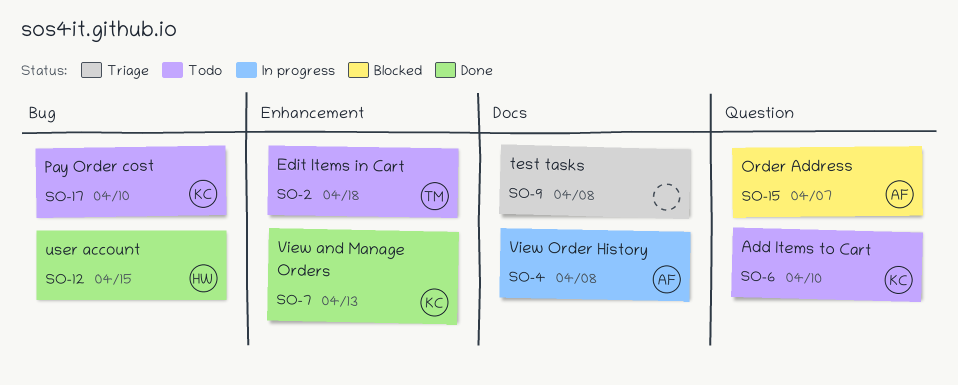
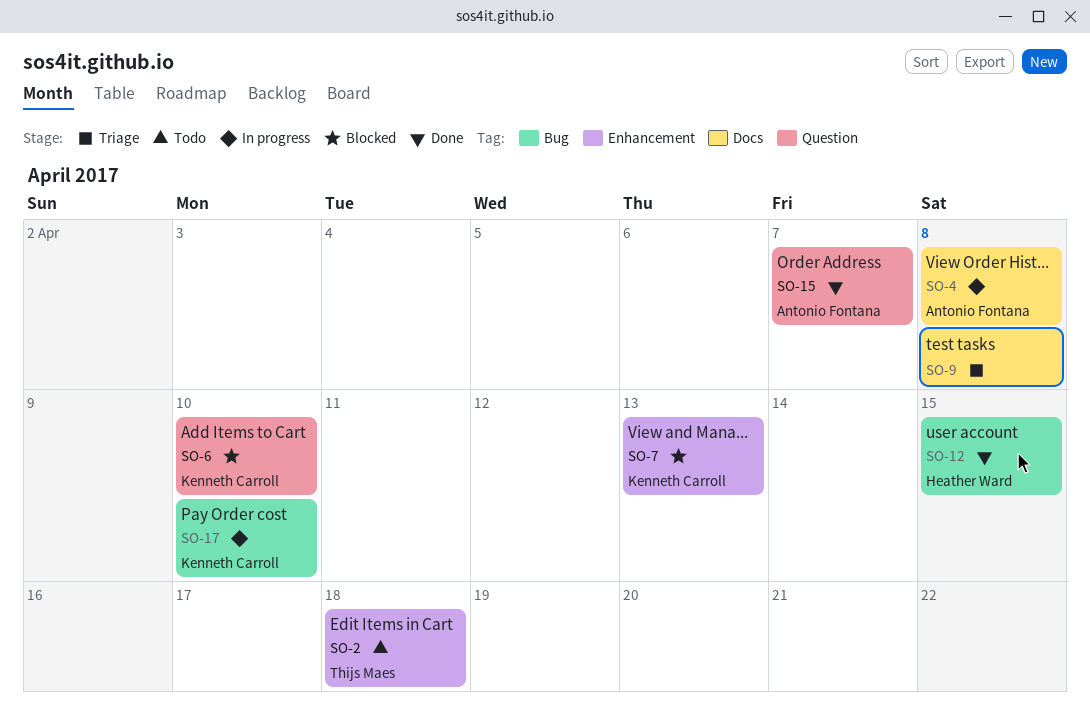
SO-6, status: Todo -> Blocked
SO-7, status: Done -> Blocked
SO-15, status: Blocked -> Done
SO-17, status: Todo -> In progress

